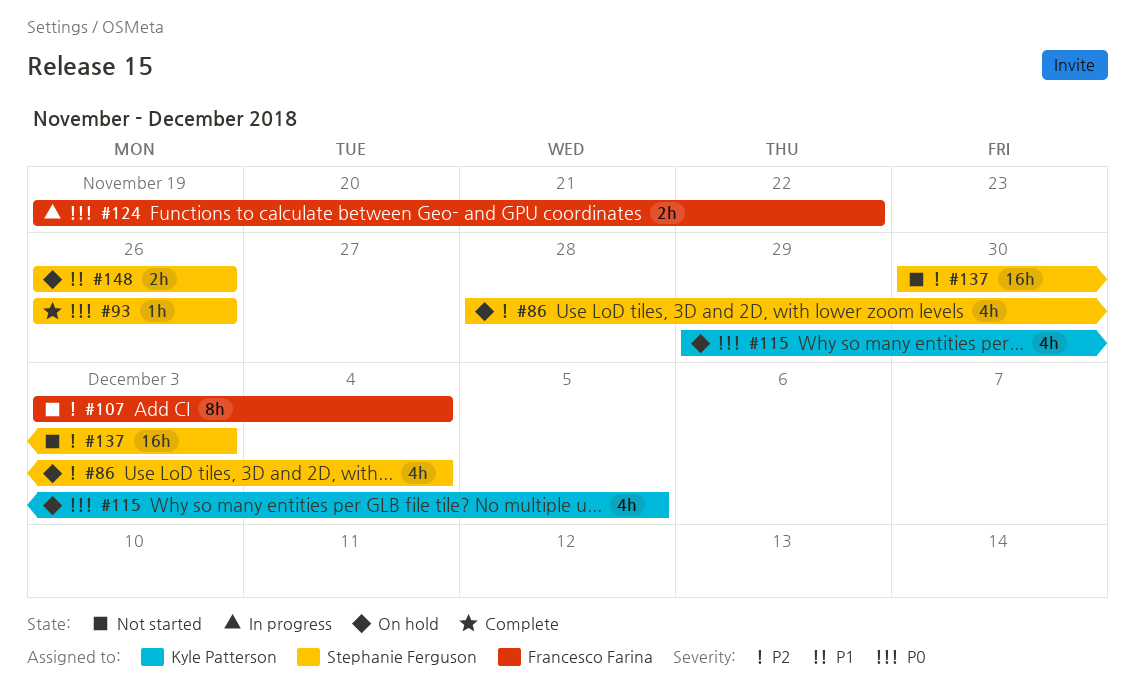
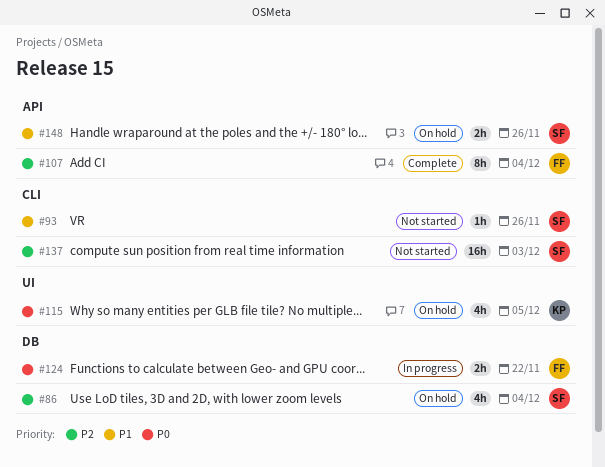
#93, status: Complete -> Not started
#93, priority: P0 -> P1
#107, status: Not started -> Complete

